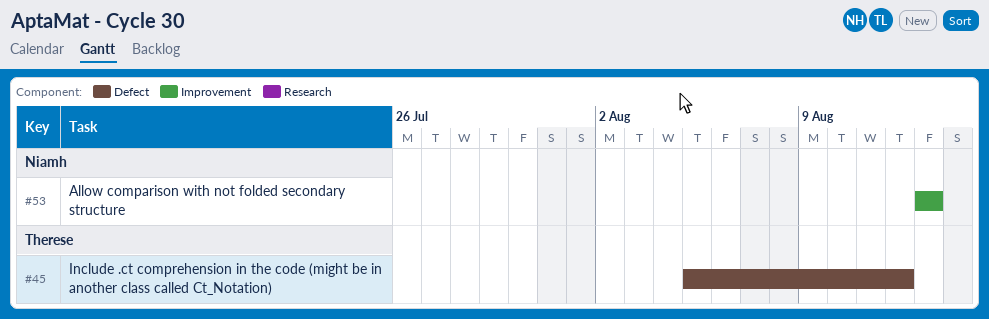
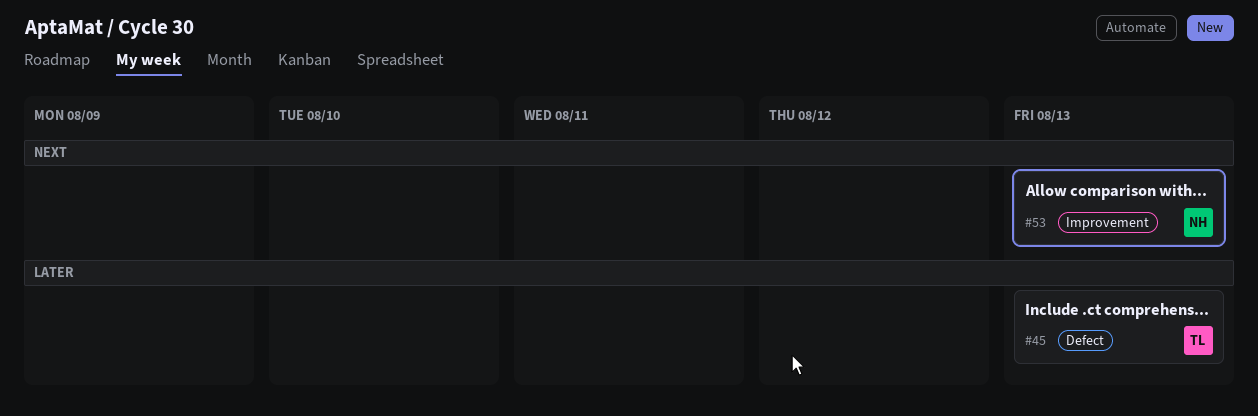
#45, due: Aug 12 -> Aug 13

